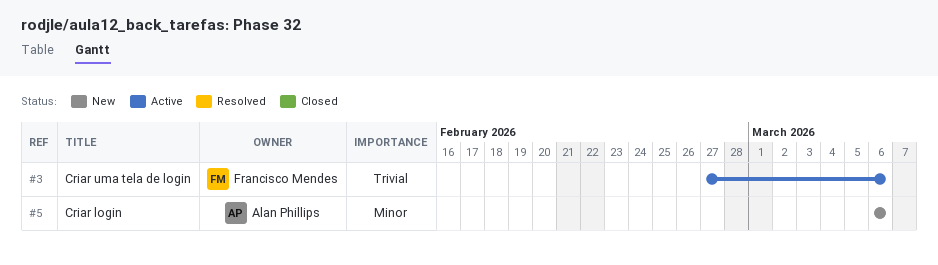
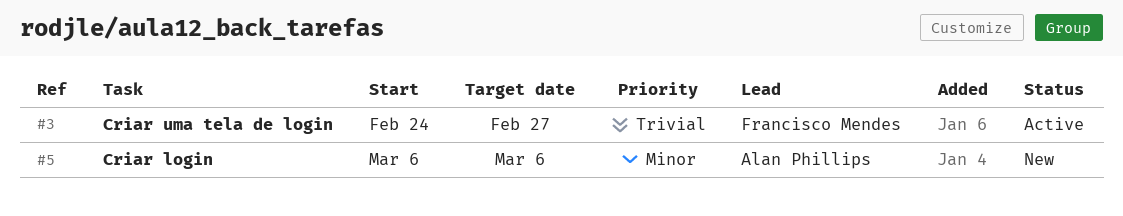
#3, start: Feb 27 -> Feb 24
#3, due: Mar 6 -> Feb 27

